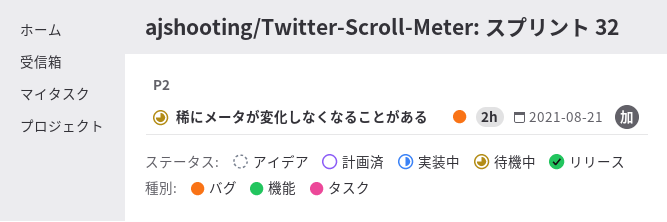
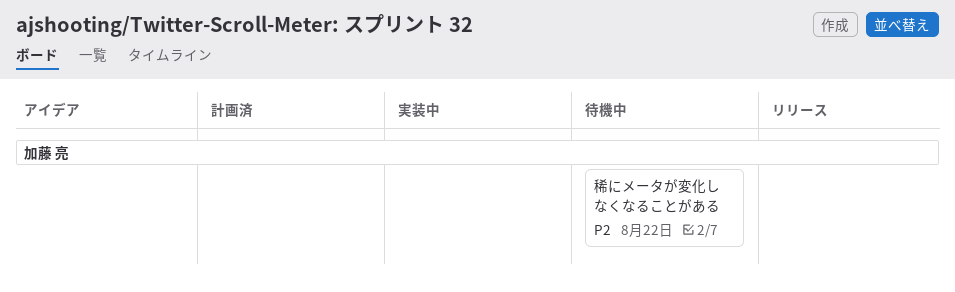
稀にメータが変化しなくなることがある, due: Aug 21 -> Aug 22

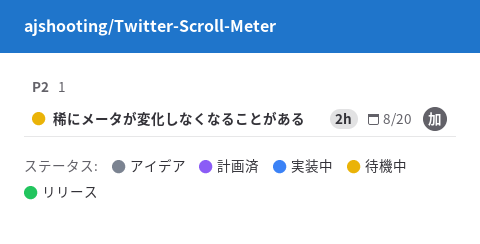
稀にメータが変化しなくなることがある, due: Aug 22 -> Aug 20

